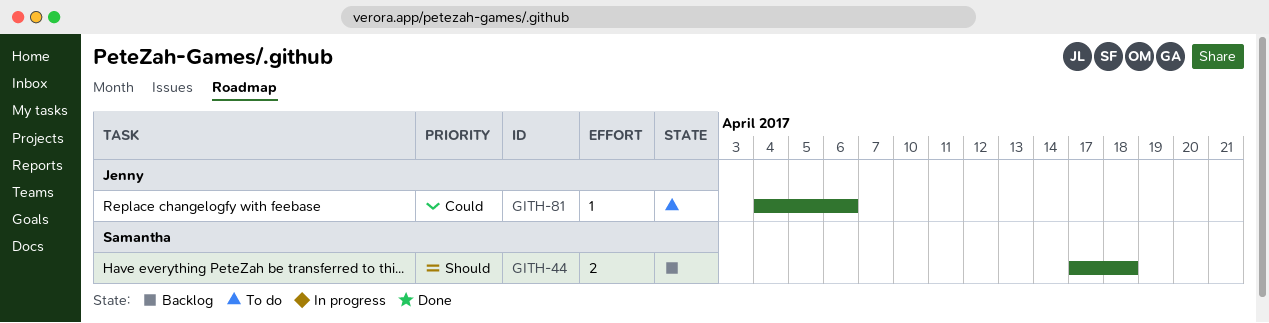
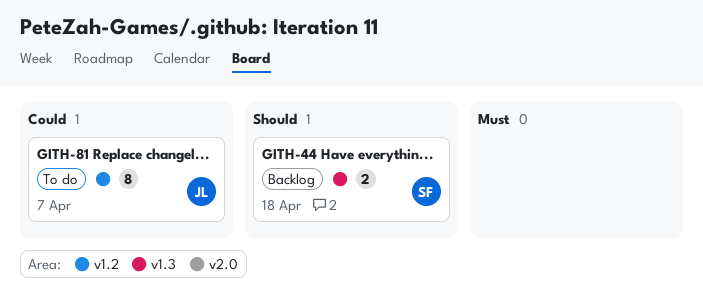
GITH-81, estimate: 1 -> 8
GITH-81, due: Apr 6 -> Apr 7

